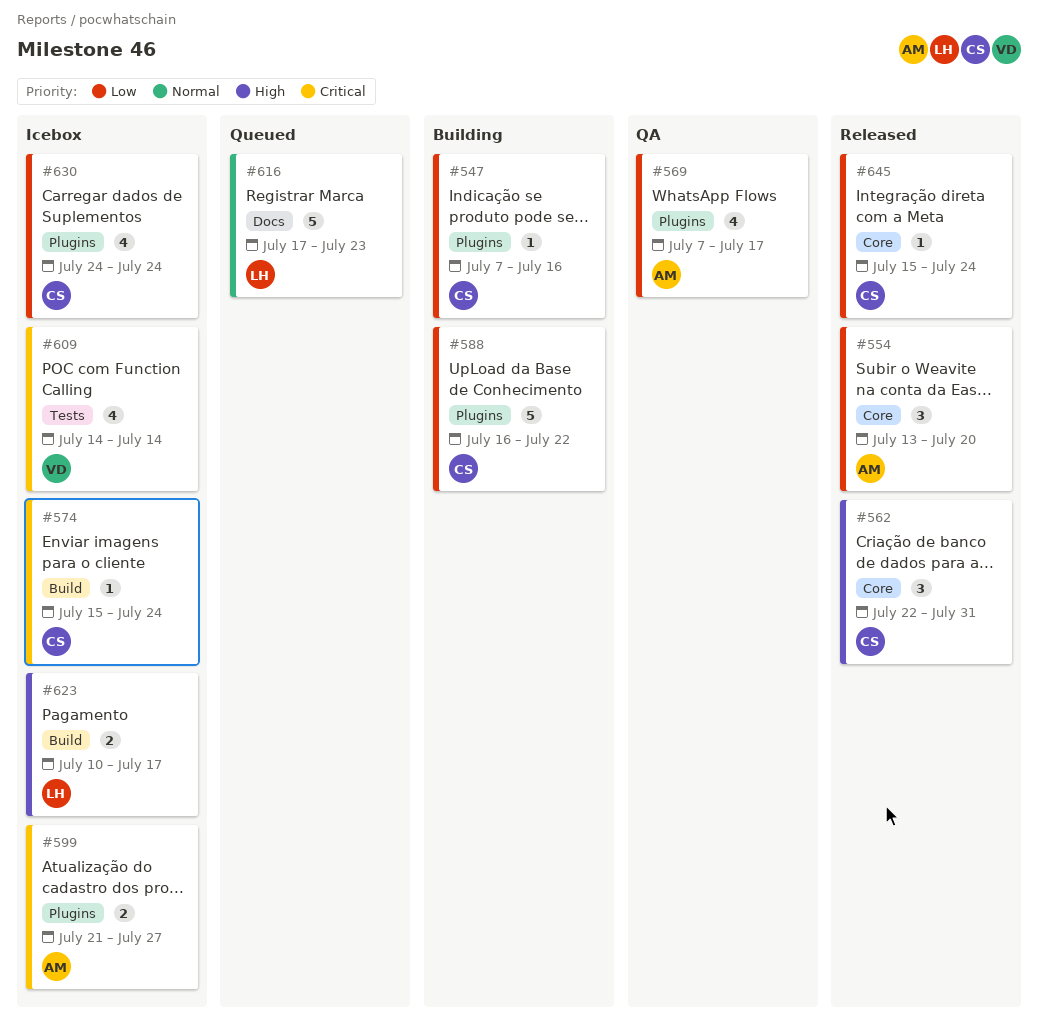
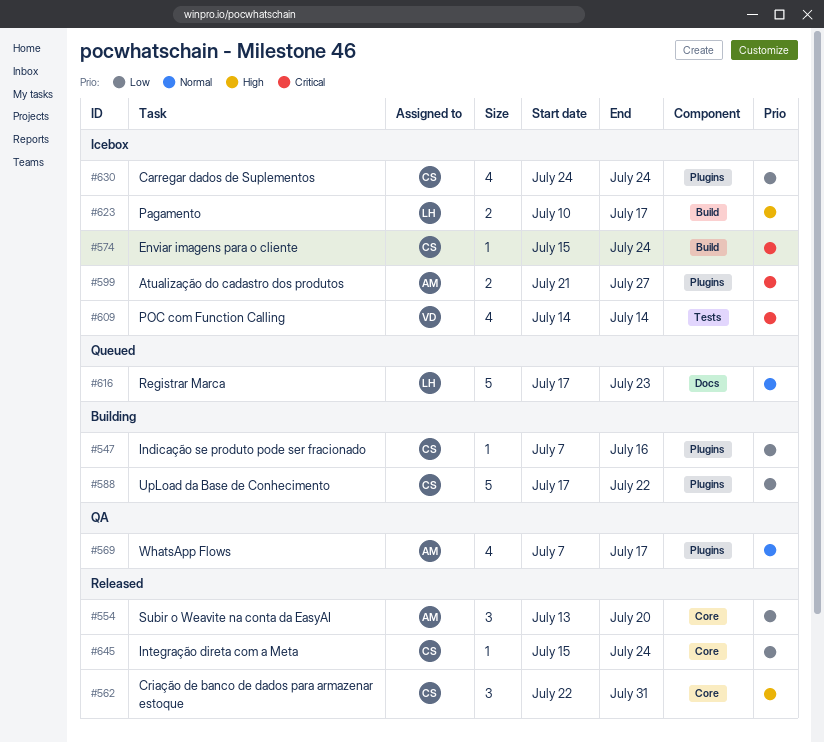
#569, priority: Low -> Normal
#588, start: Jul 16 -> Jul 17

